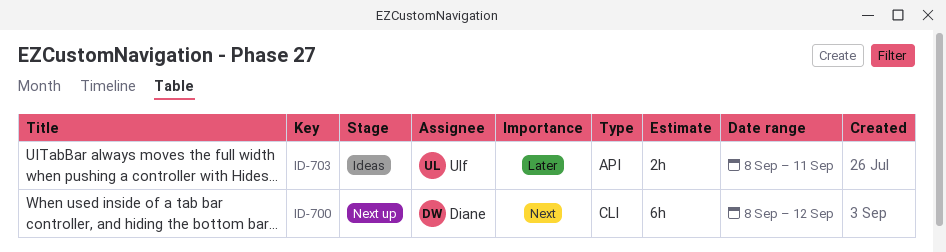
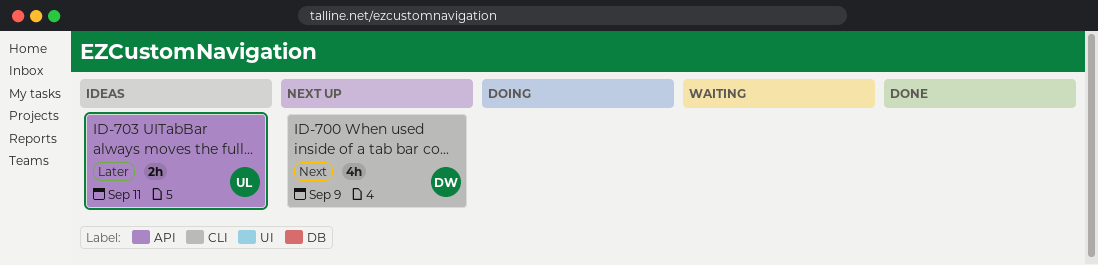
ID-700, estimate: 6h -> 4h
ID-700, due: Sep 12 -> Sep 9

